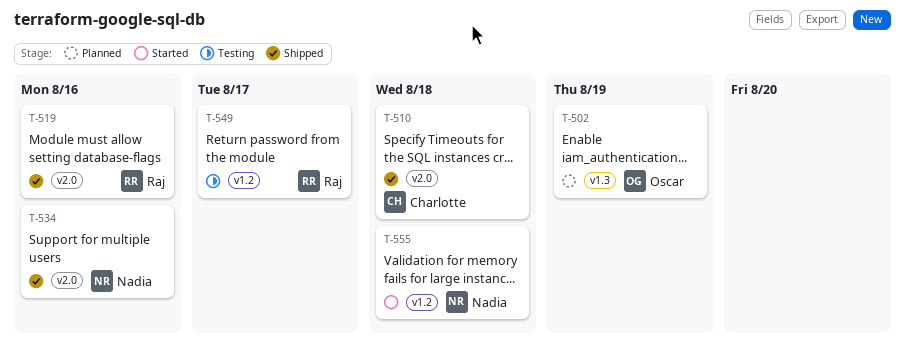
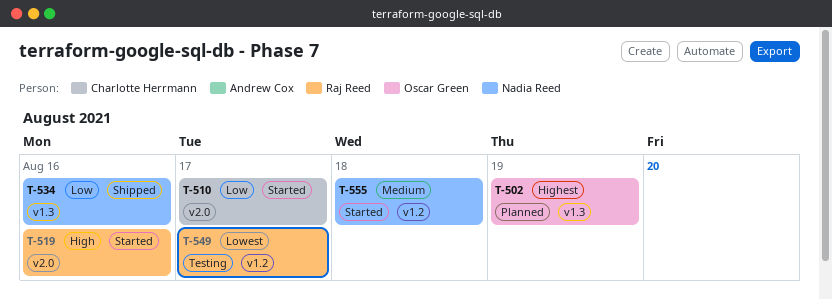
T-510, status: Shipped -> Started
T-510, due: Aug 18 -> Aug 17
T-519, status: Shipped -> Started
T-534, label: v2.0 -> v1.3

